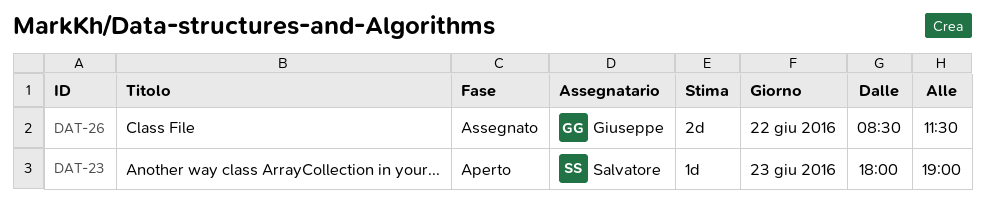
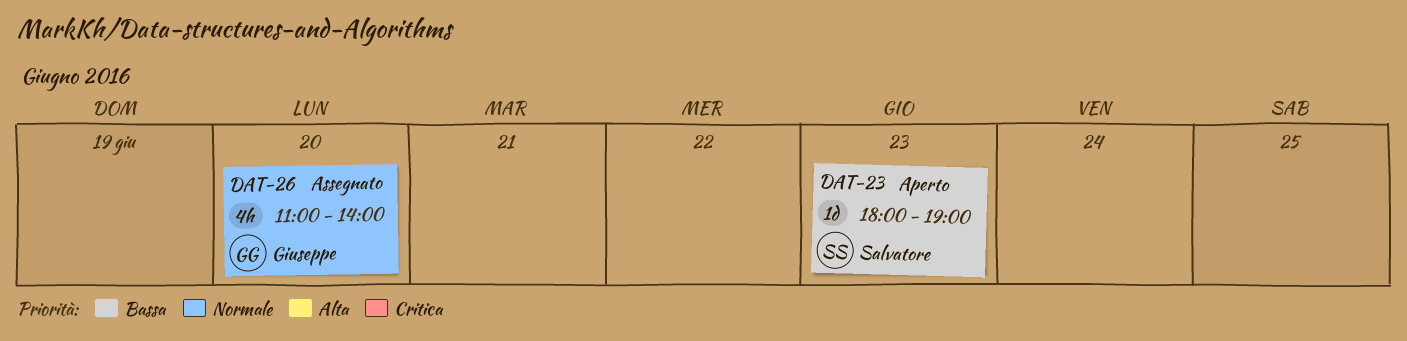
DAT-26, estimate: 2d -> 4h
DAT-26, day: Jun 22 -> Jun 20
DAT-26, begins: 08:30 -> 11:00
DAT-26, ends: 11:30 -> 14:00

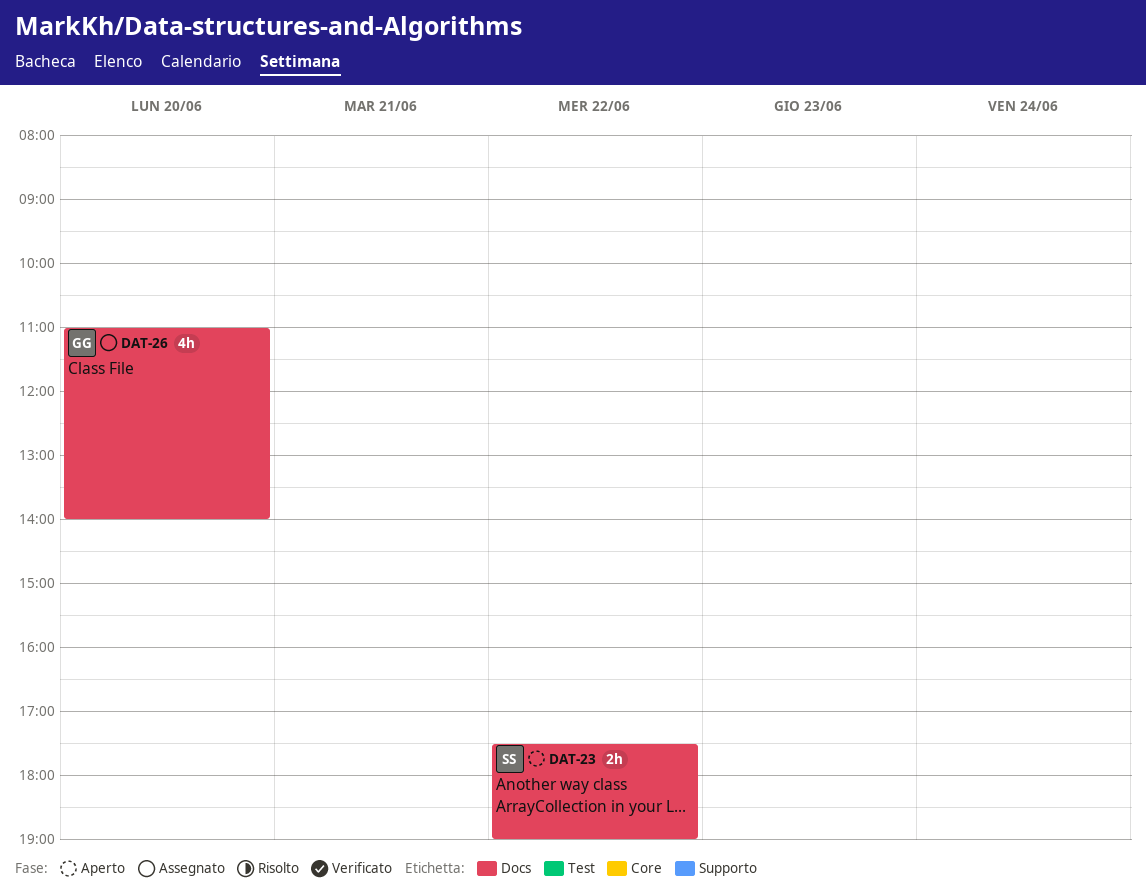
DAT-23, estimate: 1d -> 2h
DAT-23, day: Jun 23 -> Jun 22
DAT-23, begins: 18:00 -> 17:30

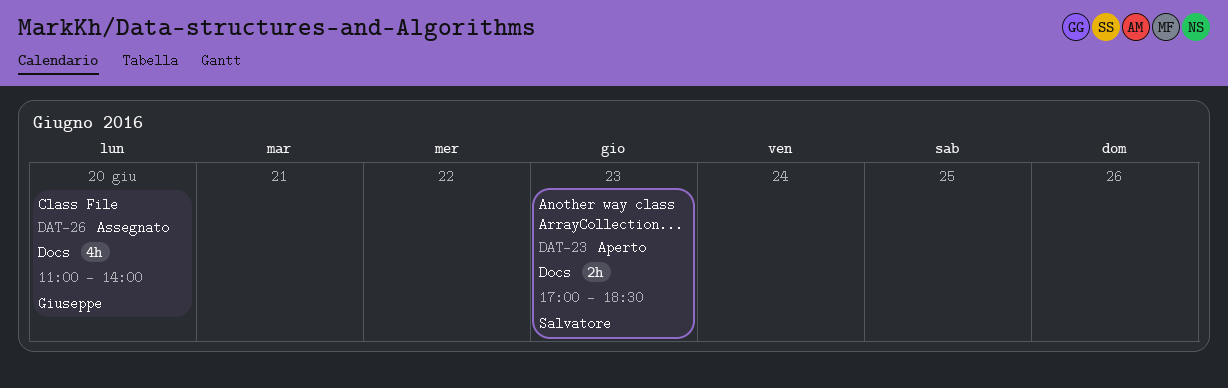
DAT-23, day: Jun 22 -> Jun 23
DAT-23, begins: 17:30 -> 17:00
DAT-23, ends: 19:00 -> 18:30

